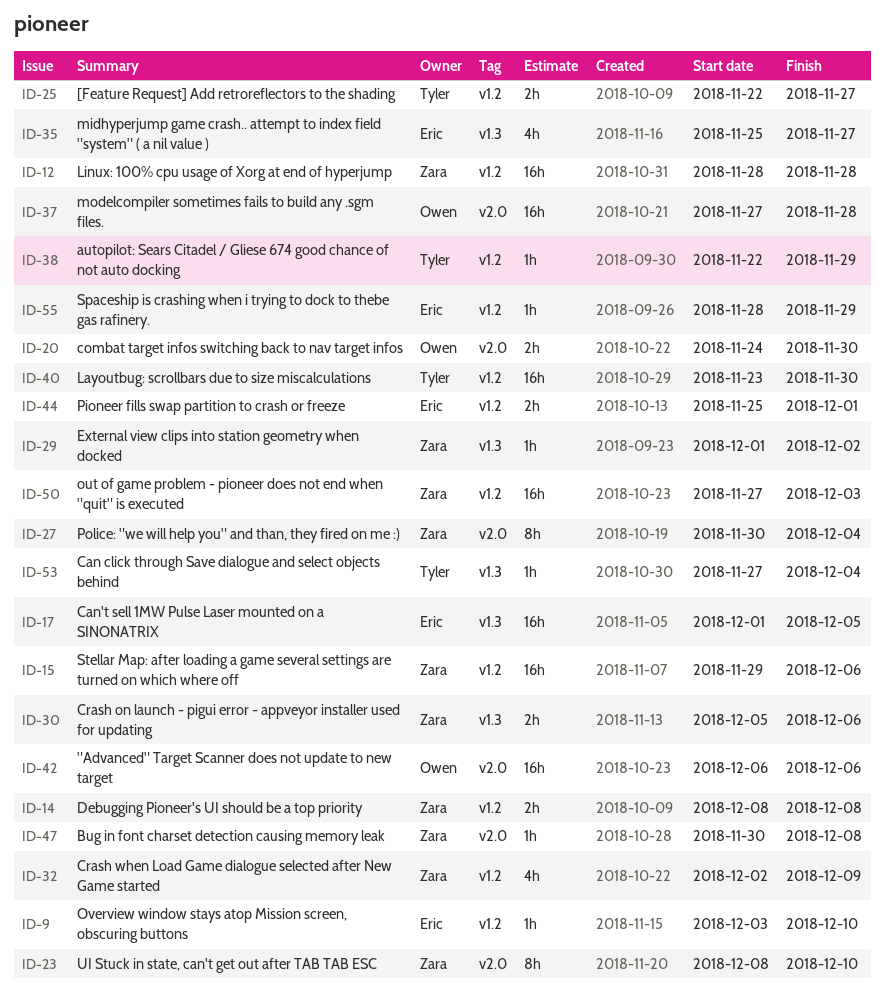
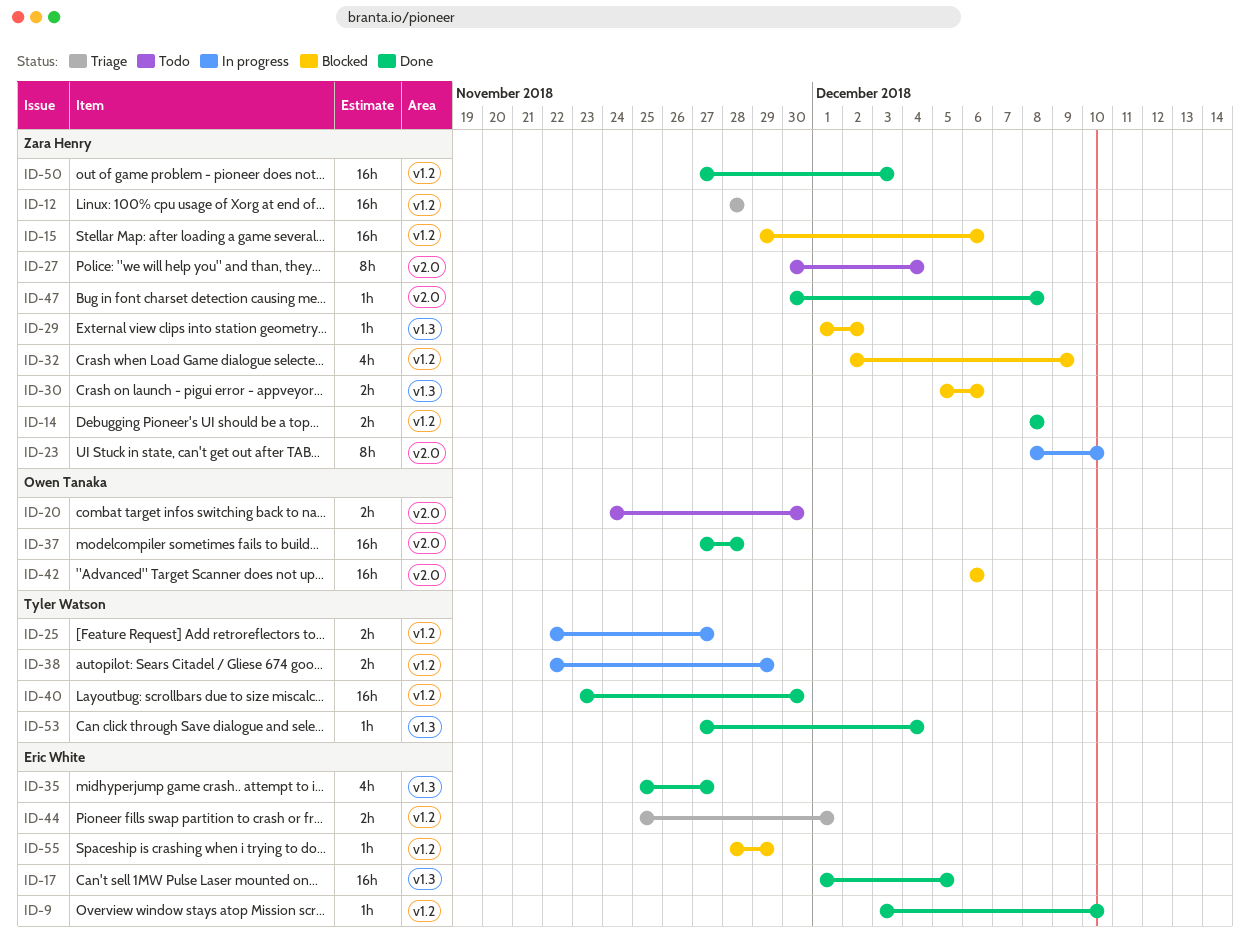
ID-38, estimate: 1h -> 2h

